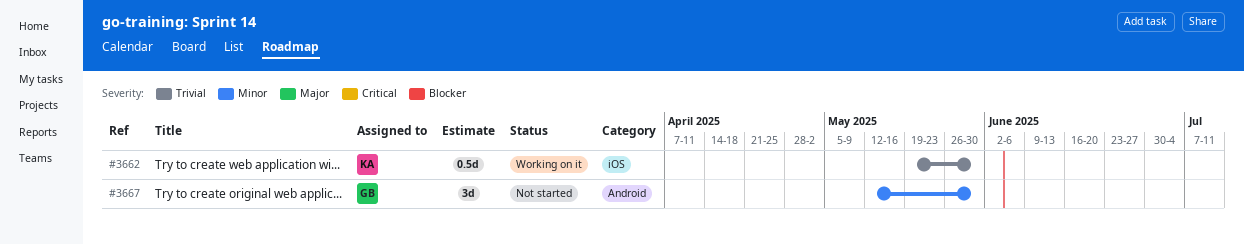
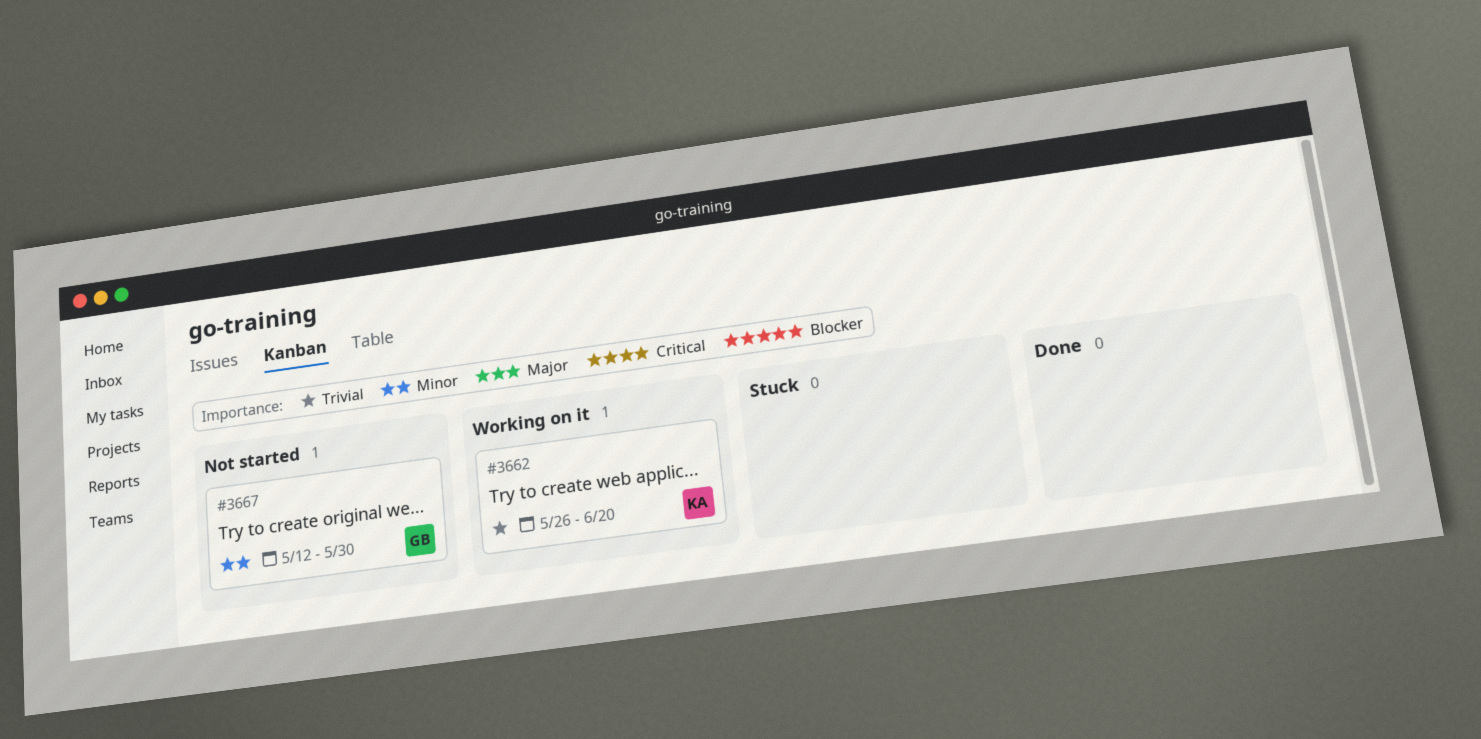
#3662, start: May 19 -> May 26
#3662, due: May 30 -> Jun 20

